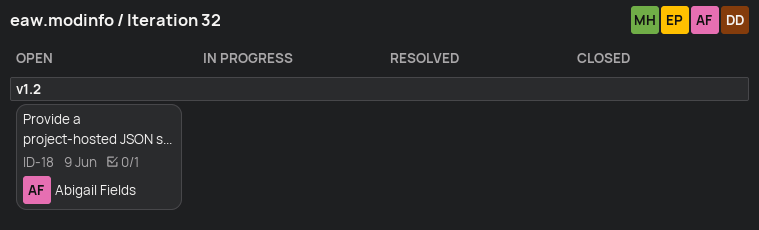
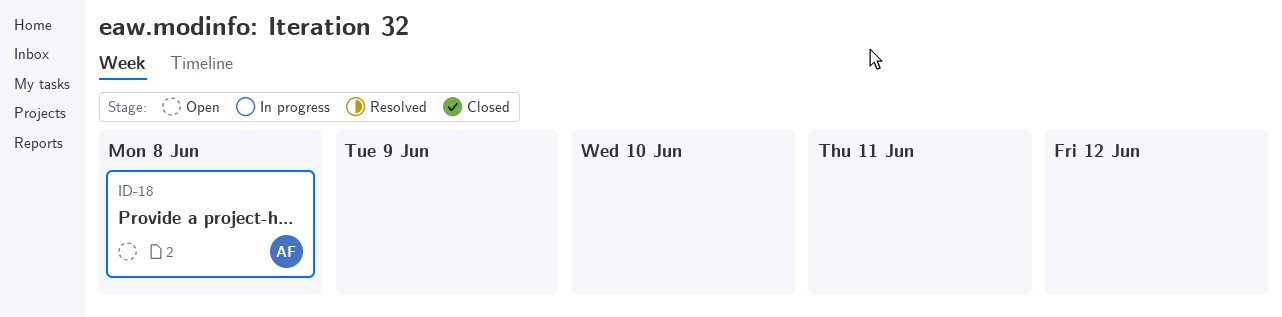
ID-18, due: Jun 9 -> Jun 8

